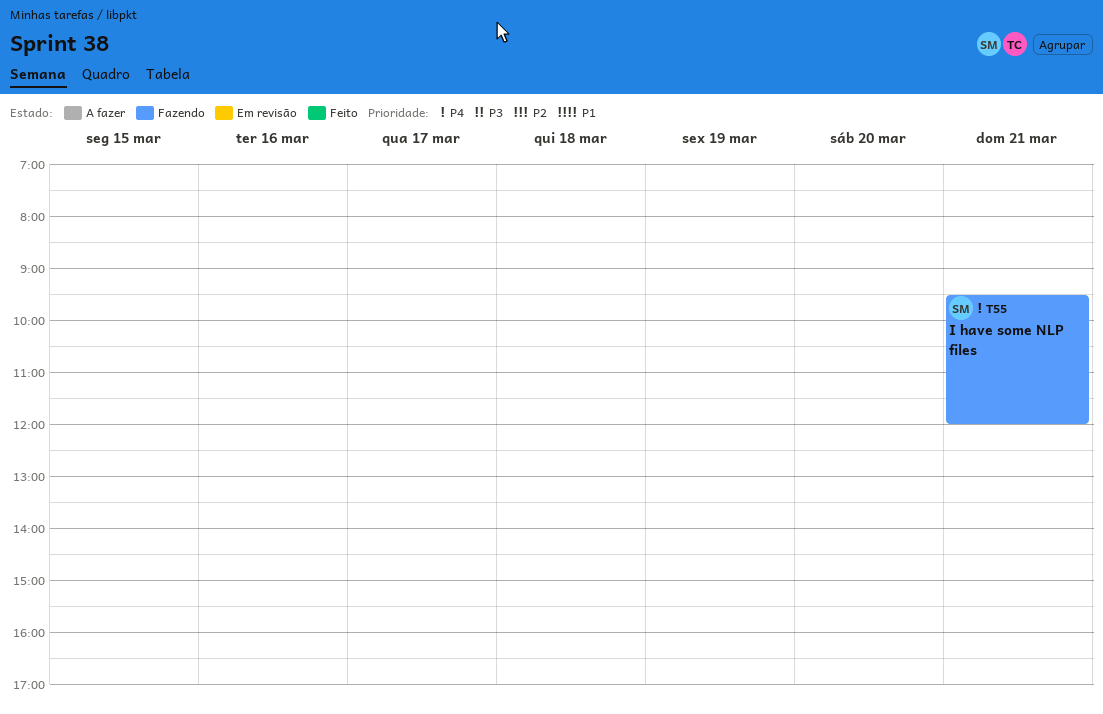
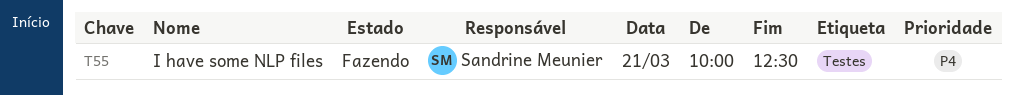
T55, begins: 09:30 -> 10:00
T55, ends: 12:00 -> 12:30

